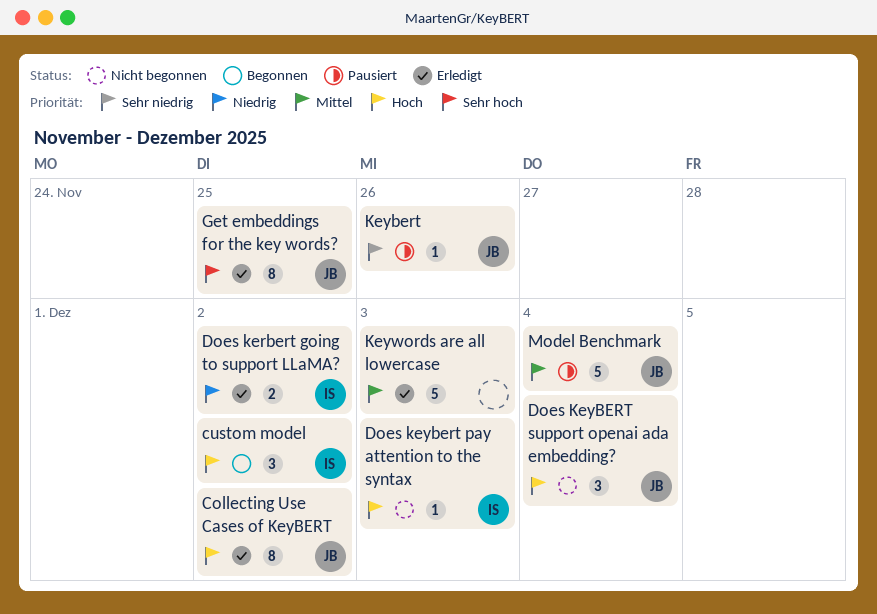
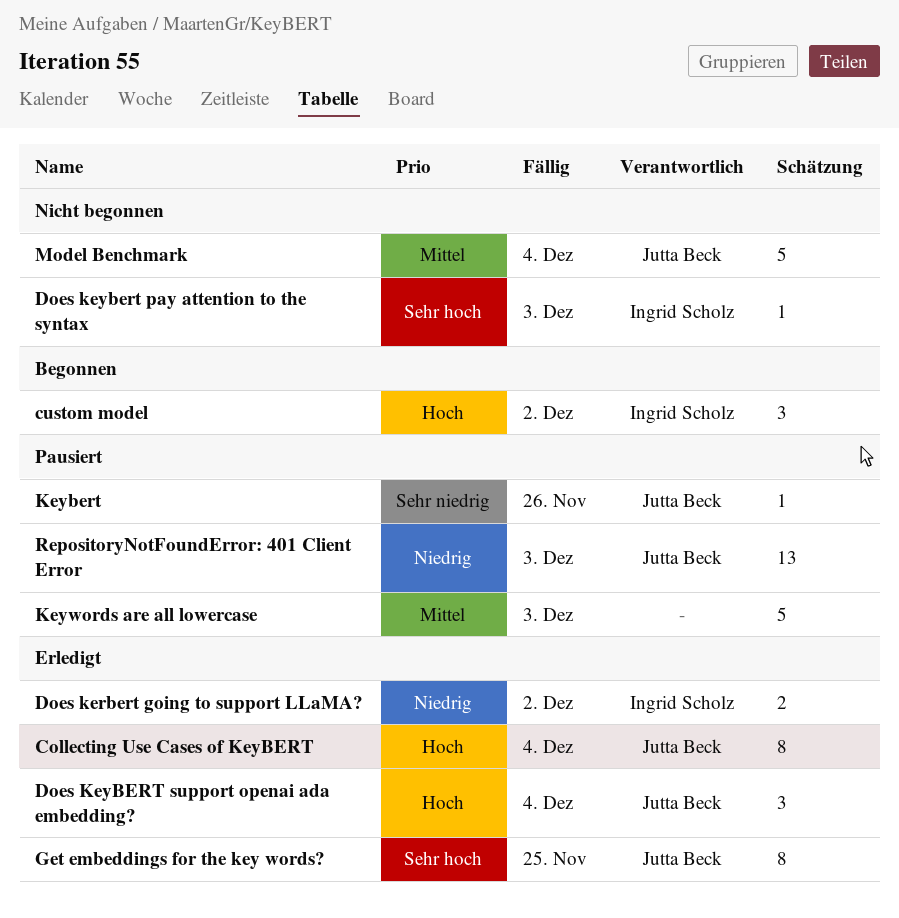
Collecting Use Cases of KeyBERT, due: Dec 2 -> Dec 4
Does keybert pay attention to the syntax, priority: Hoch -> Sehr hoch
Does KeyBERT support openai ada embedding?, status: Nicht begonnen -> Erledigt
Keywords are all lowercase, status: Erledigt -> Pausiert
Model Benchmark, status: Pausiert -> Nicht begonnen
RepositoryNotFoundError: 401 Client Error: none -> present

